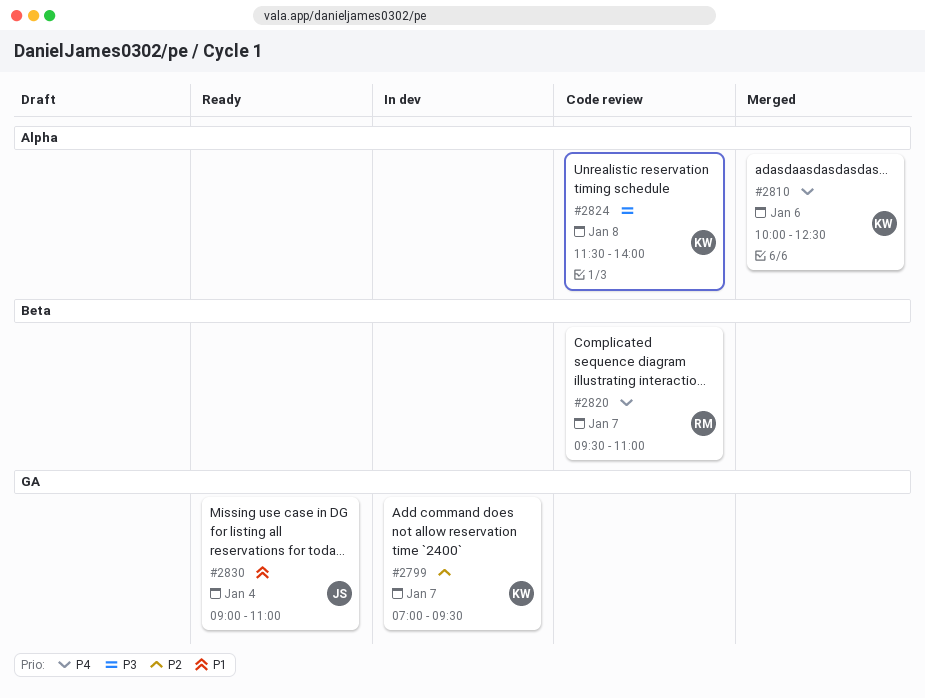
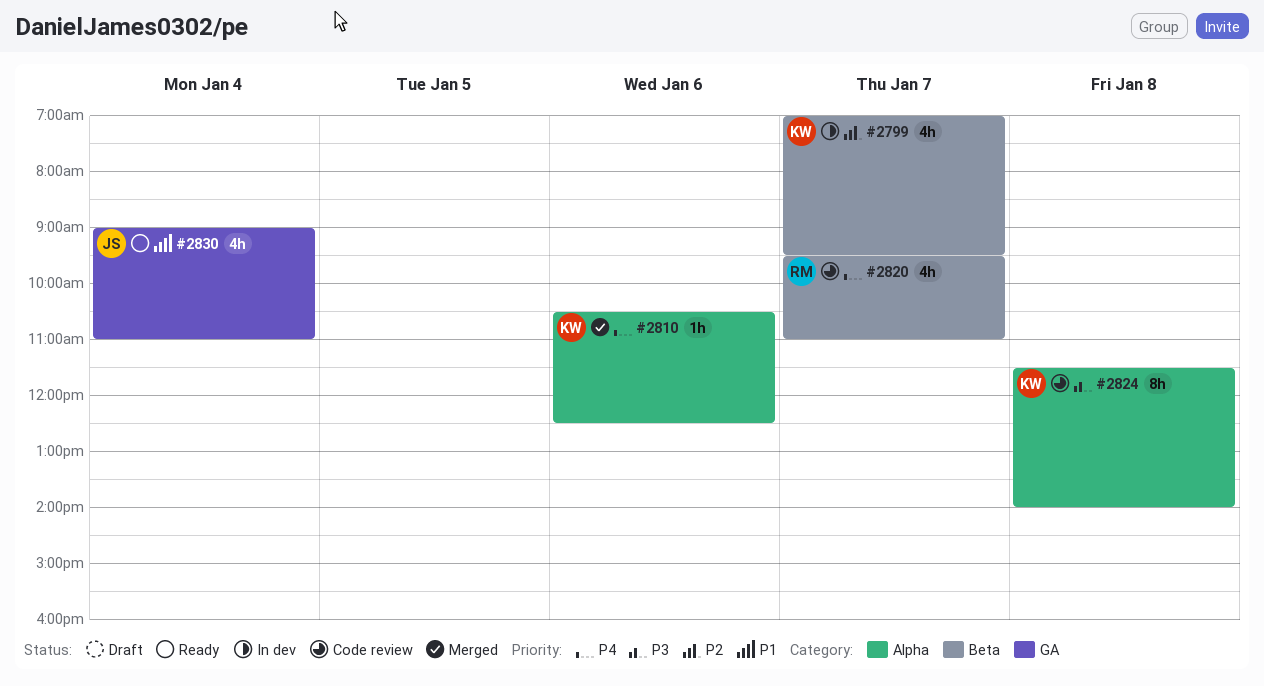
#2799, label: GA -> Beta
#2810, begins: 10:00 -> 10:30

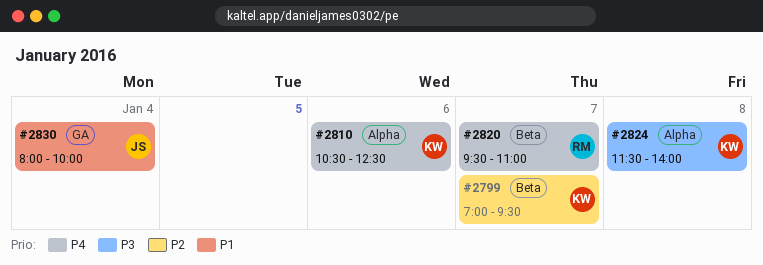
#2830, begins: 09:00 -> 08:00
#2830, ends: 11:00 -> 10:00

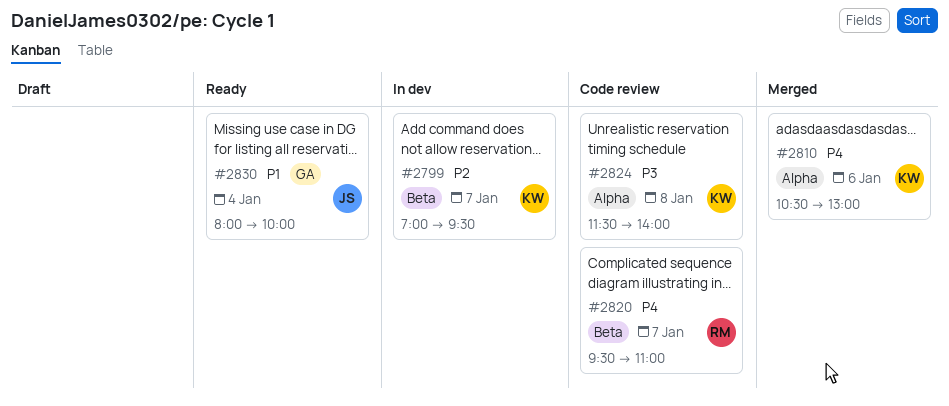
#2810, ends: 12:30 -> 13:00

